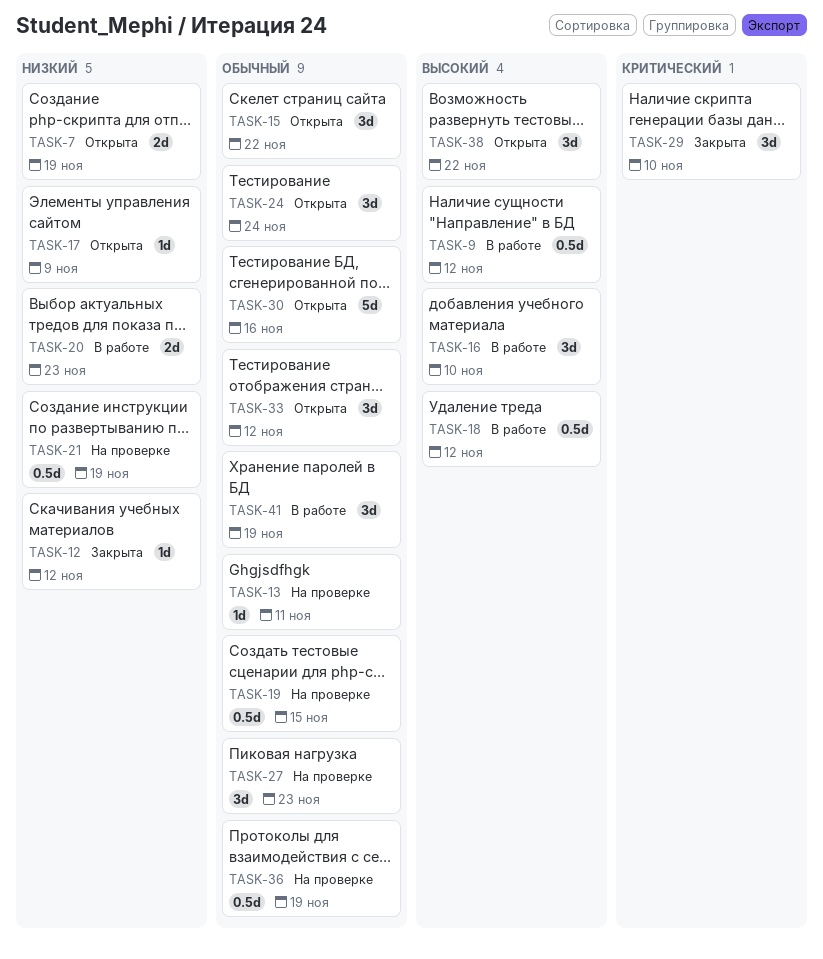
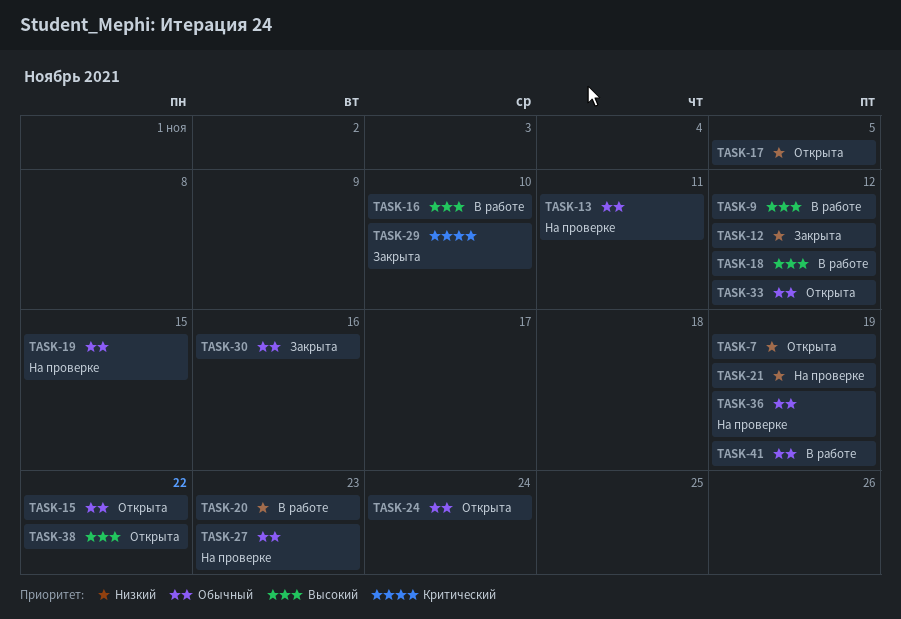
TASK-17, due: Nov 9 -> Nov 5
TASK-30, status: Открыта -> Закрыта

